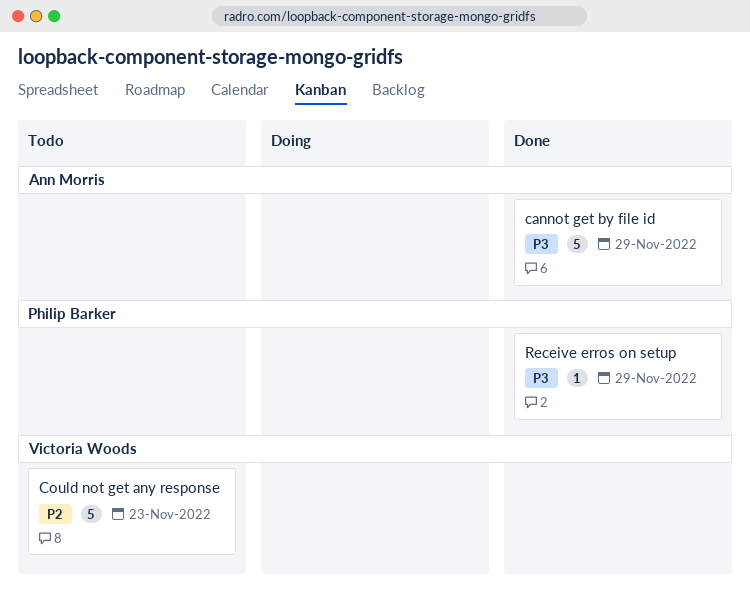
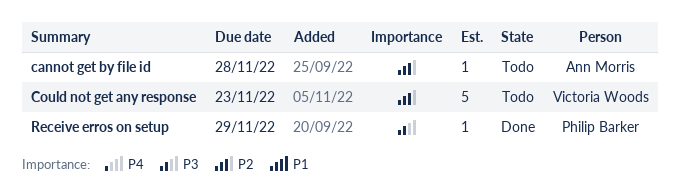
cannot get by file id, status: Done -> Todo
cannot get by file id, priority: P3 -> P2
cannot get by file id, estimate: 5 -> 1
cannot get by file id, due: Nov 29 -> Nov 28

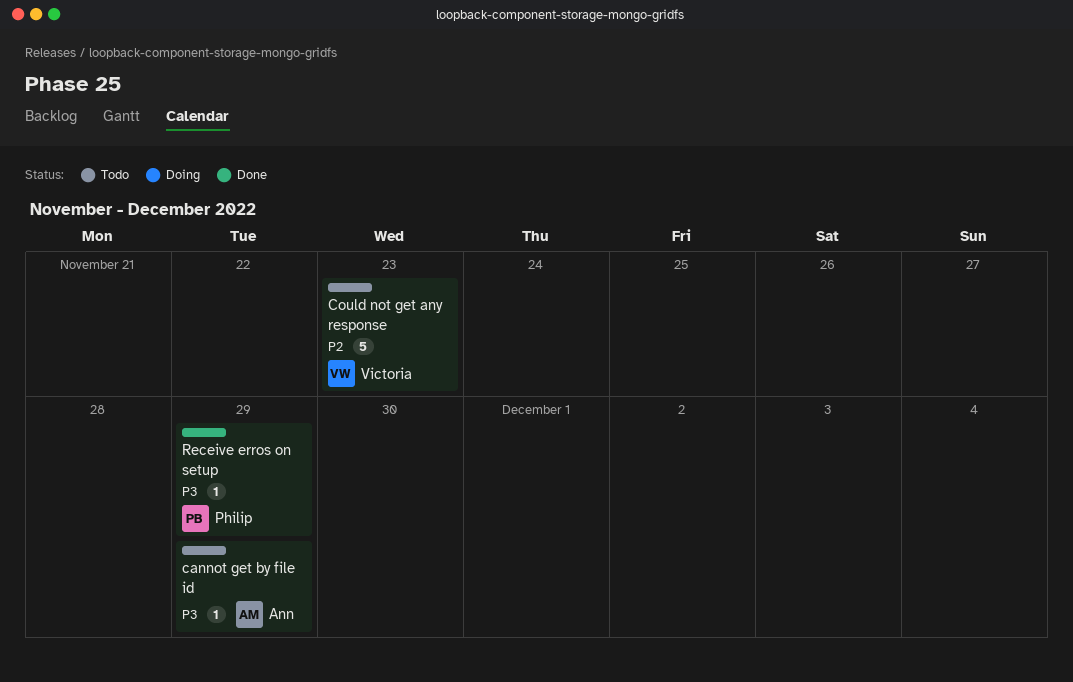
cannot get by file id, priority: P2 -> P3
cannot get by file id, due: Nov 28 -> Nov 29

